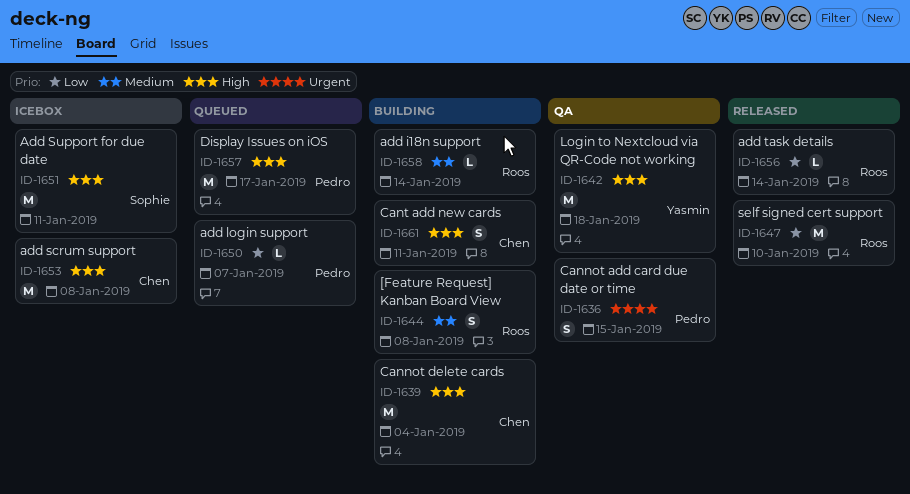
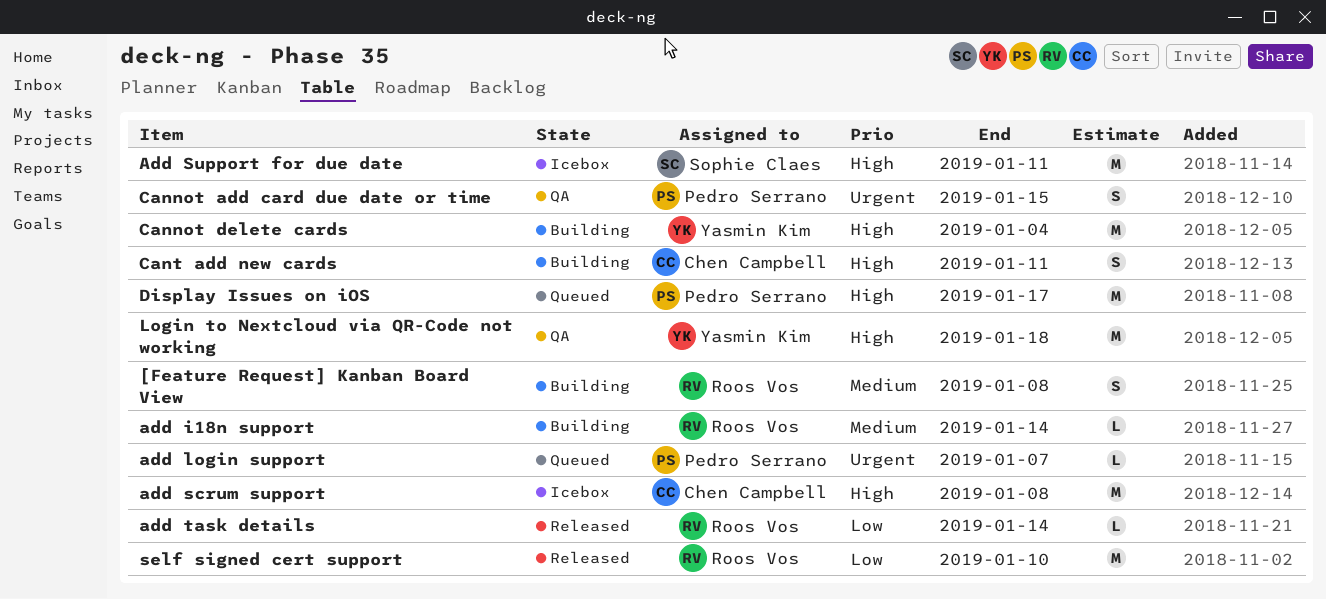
add login support, priority: Low -> Urgent
Cannot delete cards, owner: Chen Campbell -> Yasmin Kim

